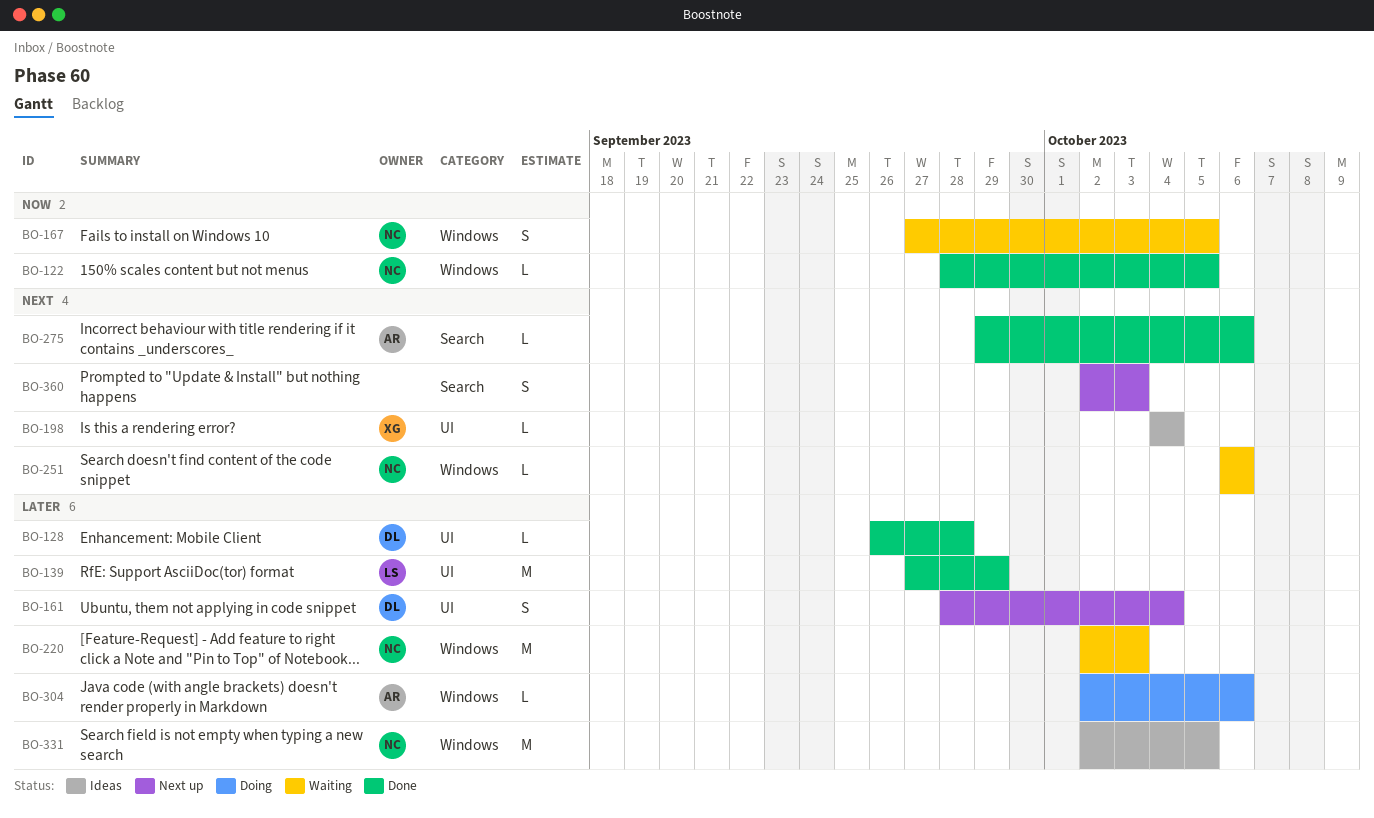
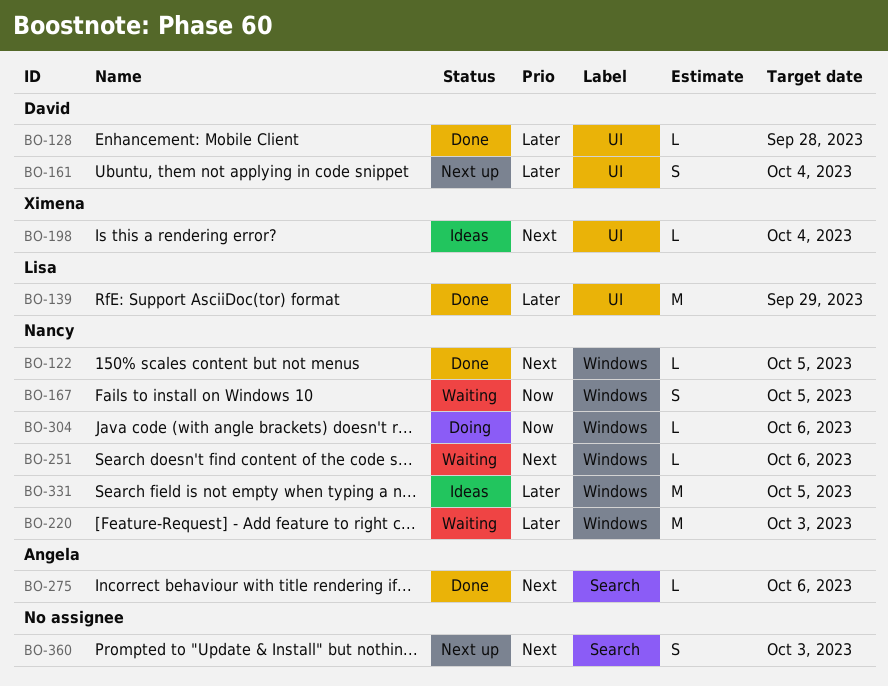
BO-122, priority: Now -> Next
BO-304, owner: Angela -> Nancy
BO-304, priority: Later -> Now

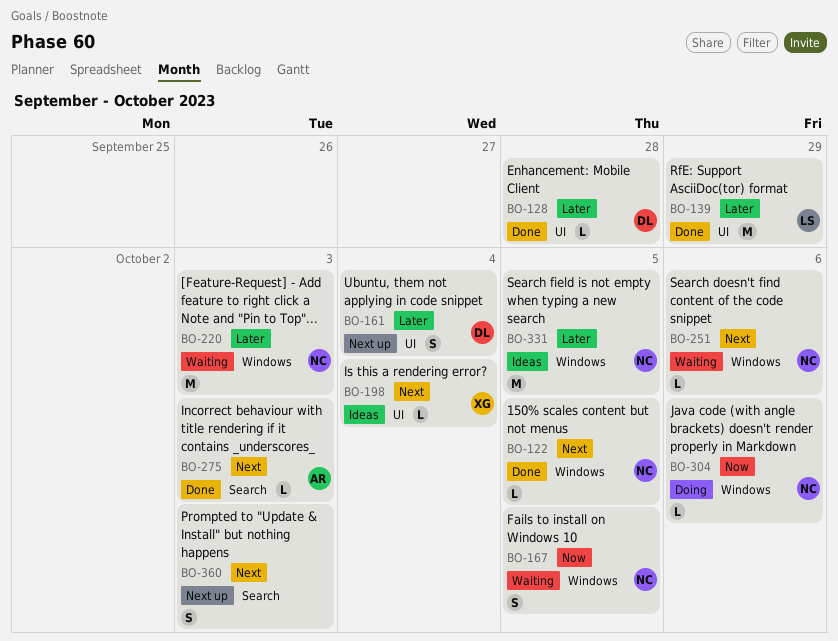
BO-275, due: Oct 6 -> Oct 3

